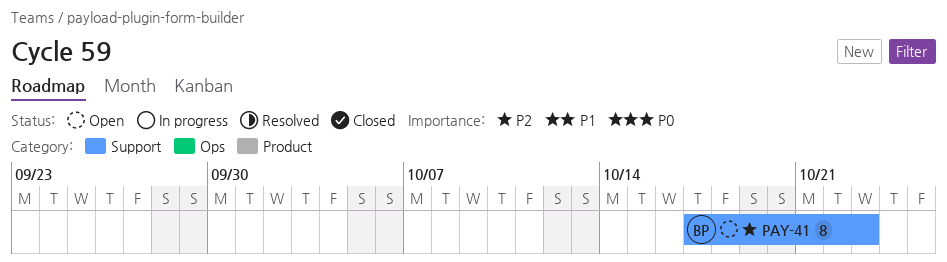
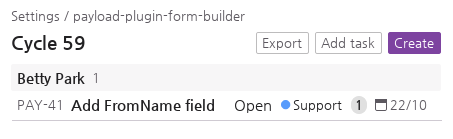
PAY-41, estimate: 8 -> 1
PAY-41, due: Oct 23 -> Oct 22

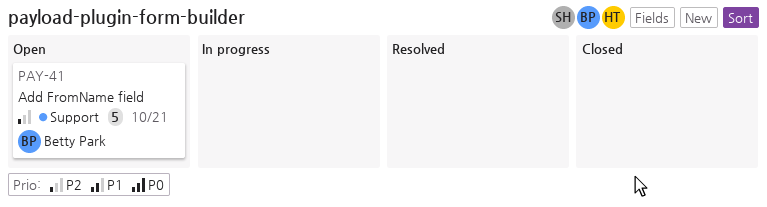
PAY-41, estimate: 1 -> 5
PAY-41, due: Oct 22 -> Oct 21

